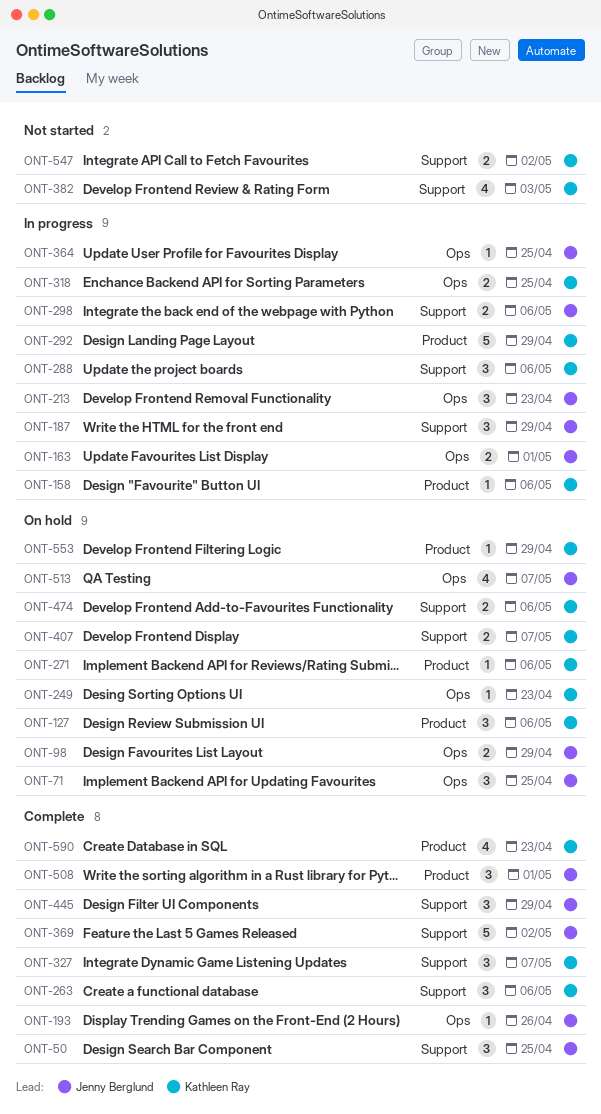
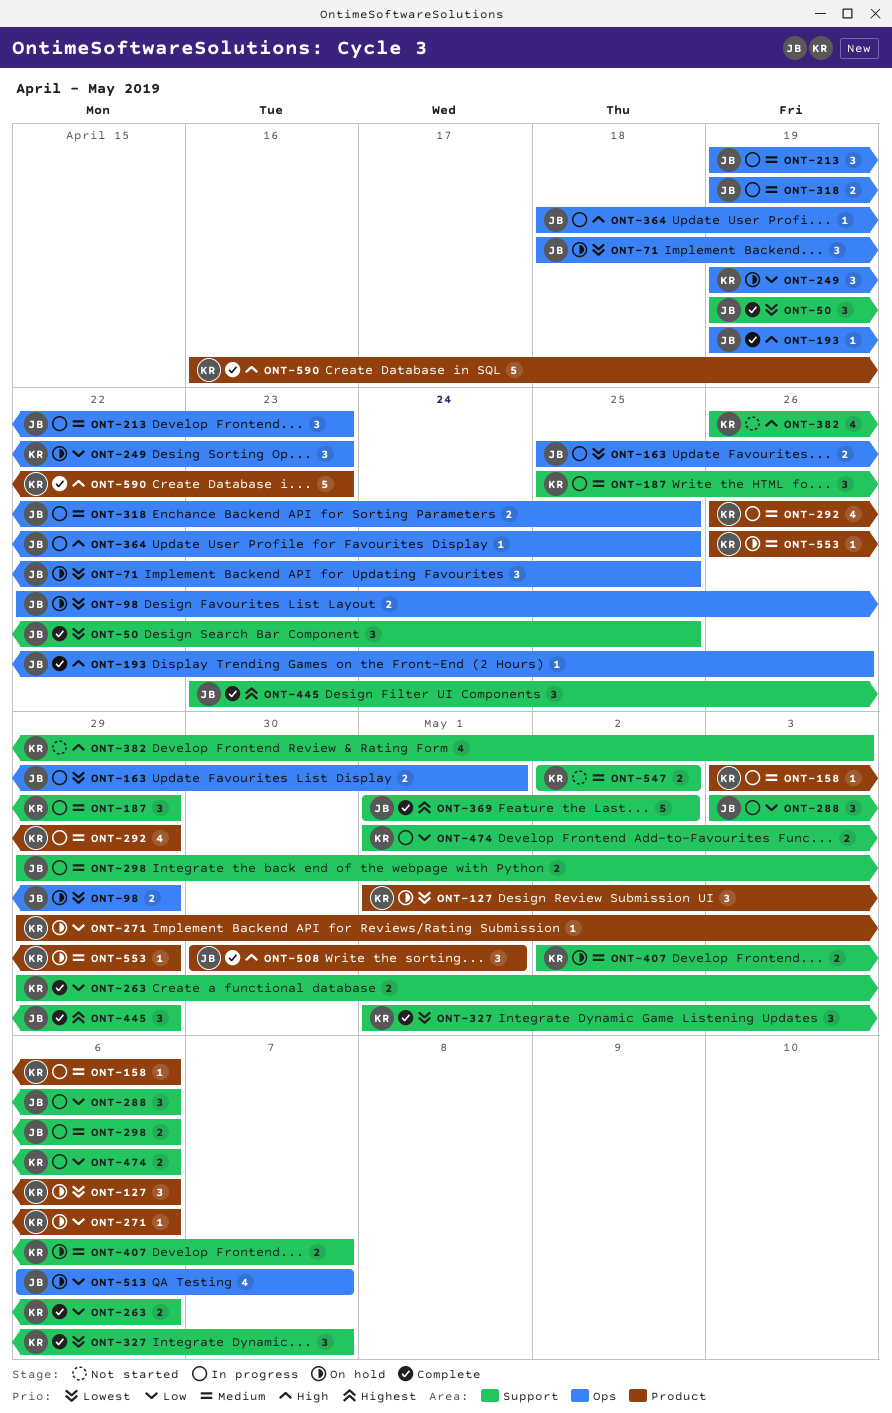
ONT-187, owner: Jenny Berglund -> Kathleen Ray
ONT-249, estimate: 1 -> 3
ONT-263, estimate: 3 -> 2
ONT-288, owner: Kathleen Ray -> Jenny Berglund
ONT-292, estimate: 5 -> 4
ONT-318, owner: Kathleen Ray -> Jenny Berglund
ONT-474, status: On hold -> In progress
ONT-590, estimate: 4 -> 5

